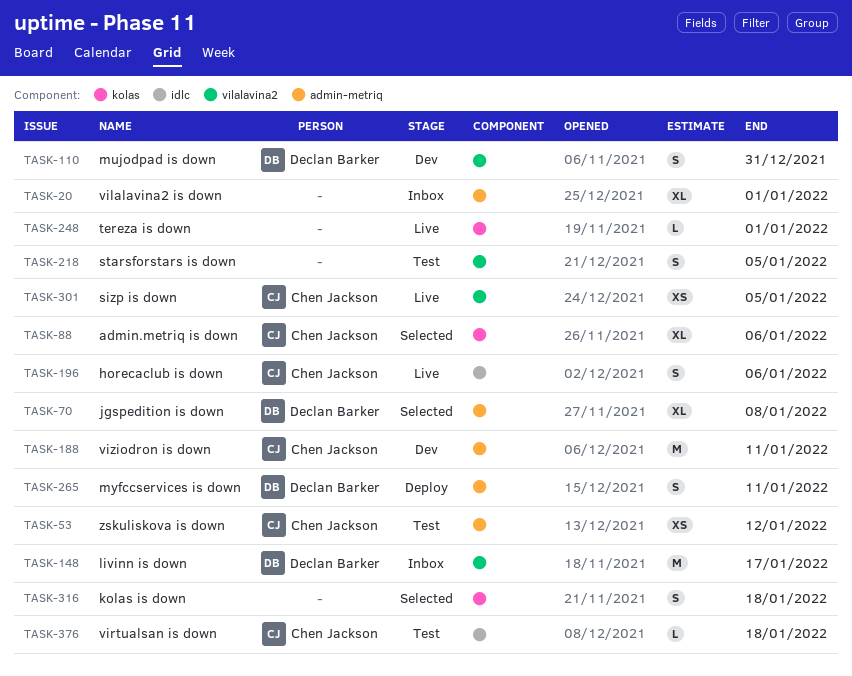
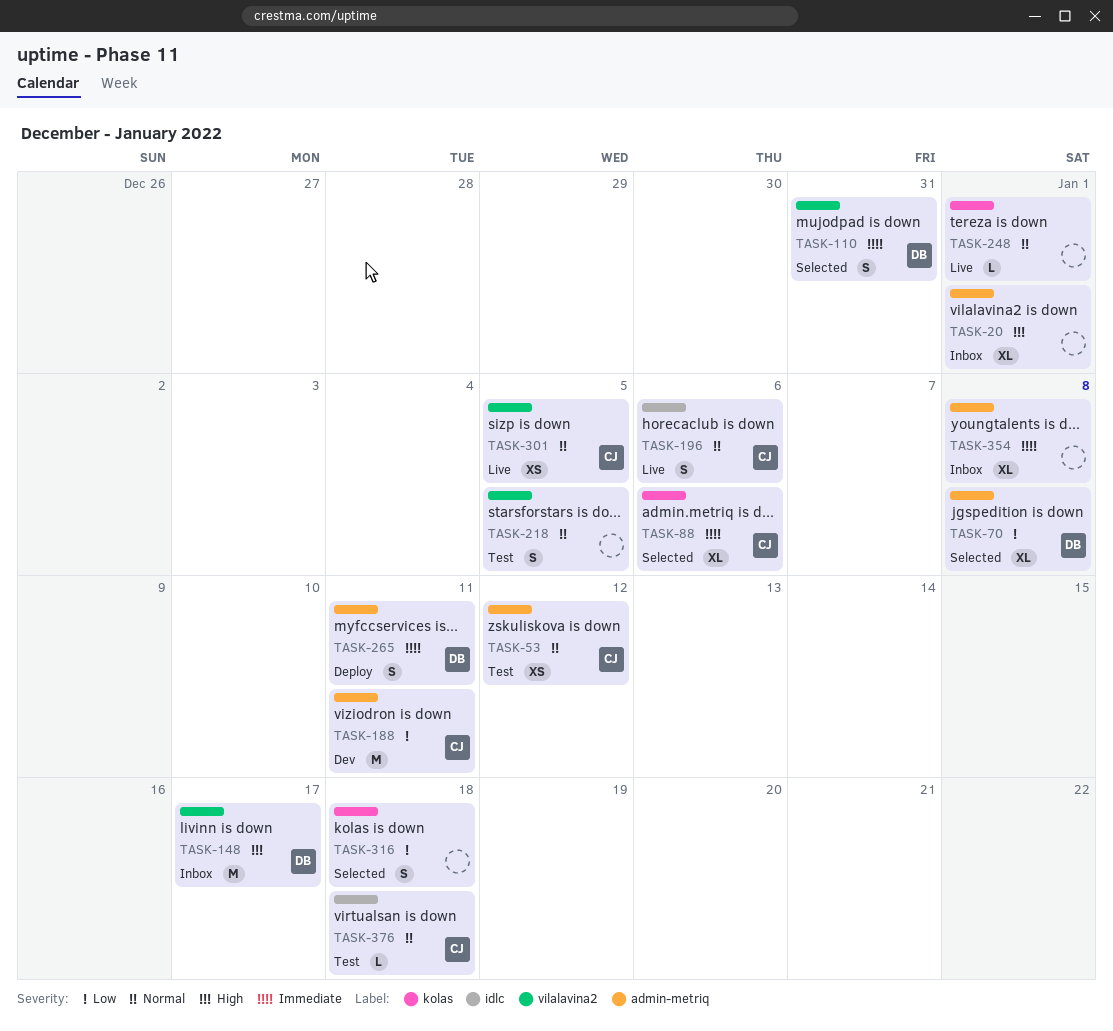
TASK-110, status: Dev -> Selected
TASK-354: none -> present

